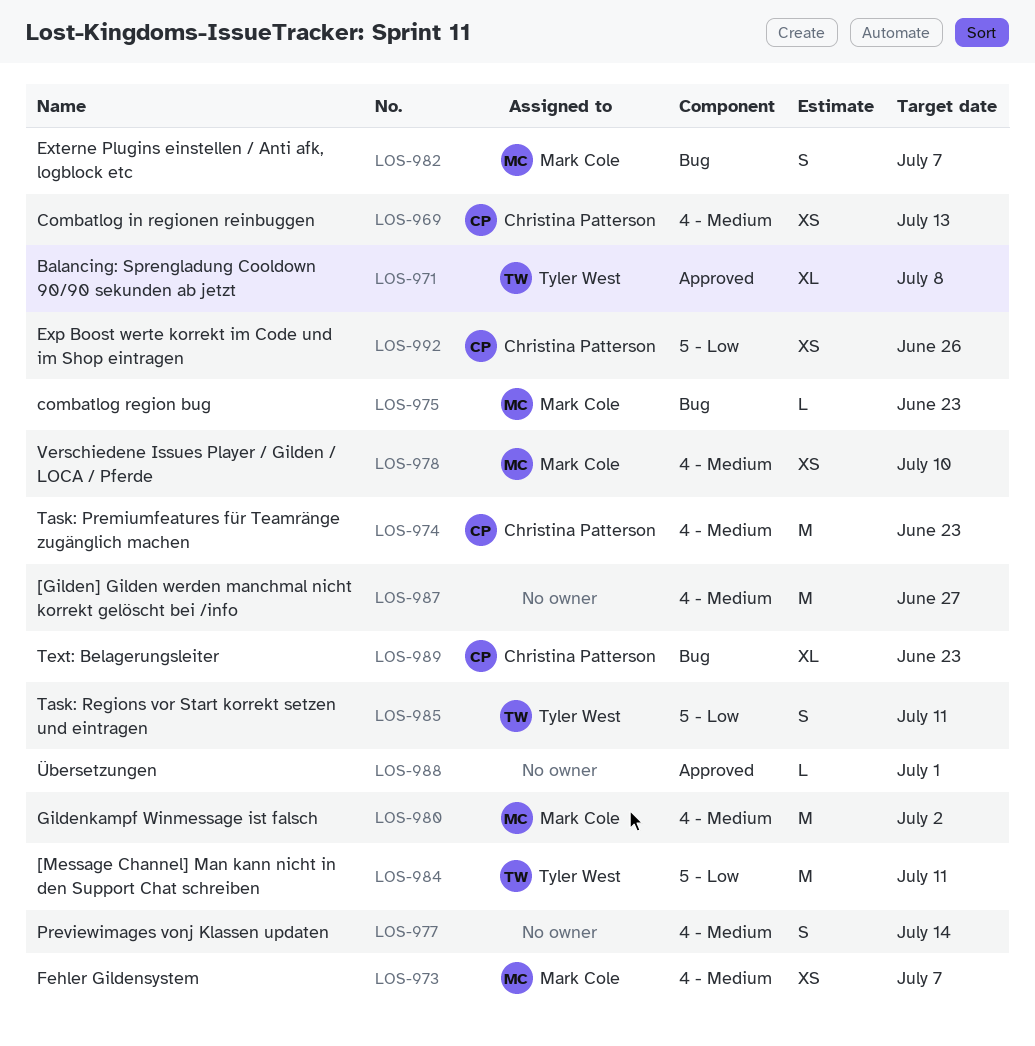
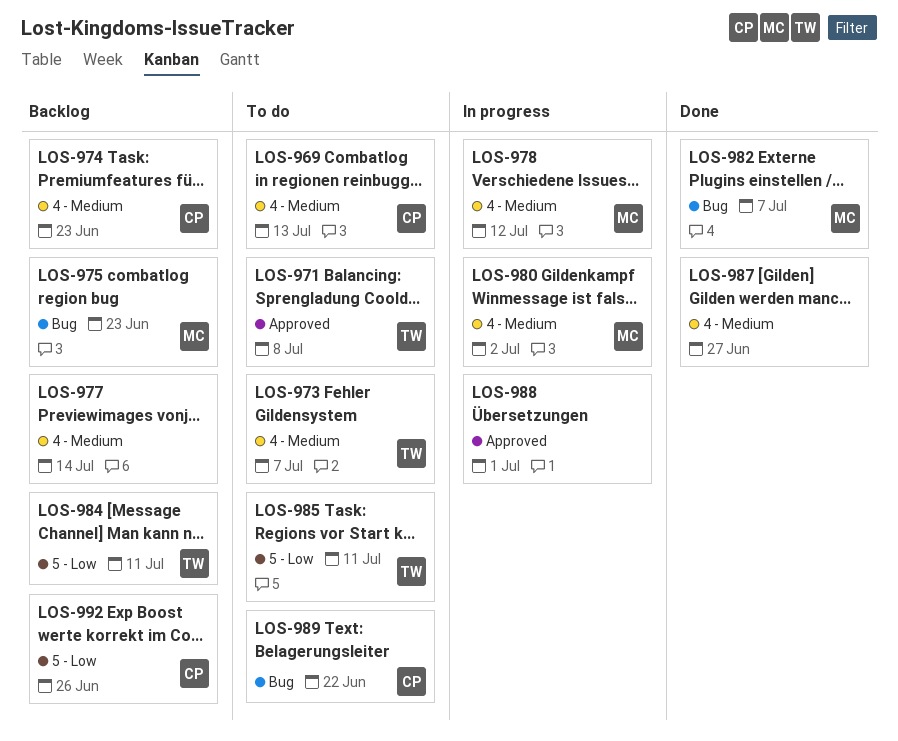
LOS-973, owner: Mark Cole -> Tyler West
LOS-978, due: Jul 10 -> Jul 12
LOS-989, due: Jun 23 -> Jun 22

